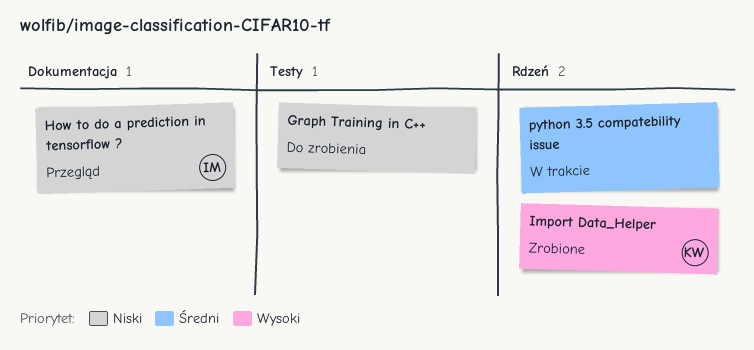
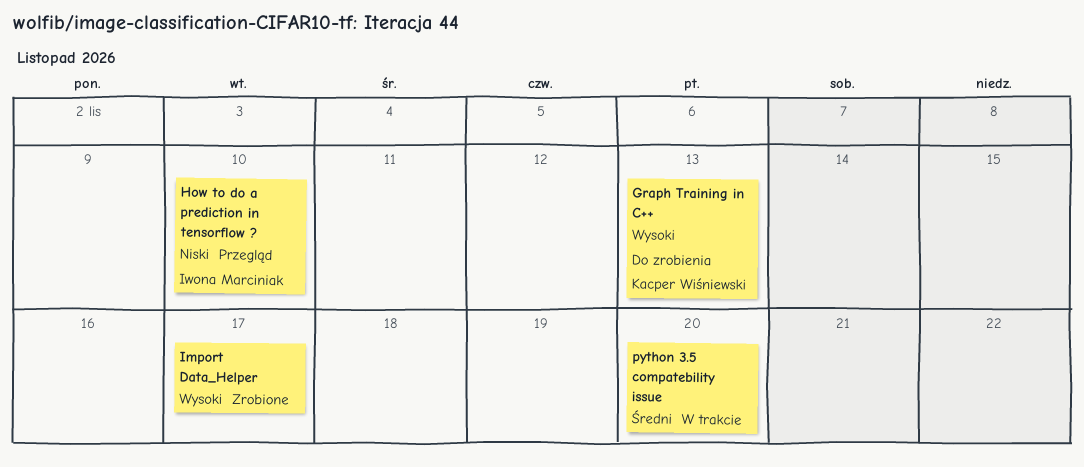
Graph Training in C++, owner: none -> Kacper Wiśniewski
Graph Training in C++, priority: Niski -> Wysoki
Import Data_Helper, owner: Kacper Wiśniewski -> none

